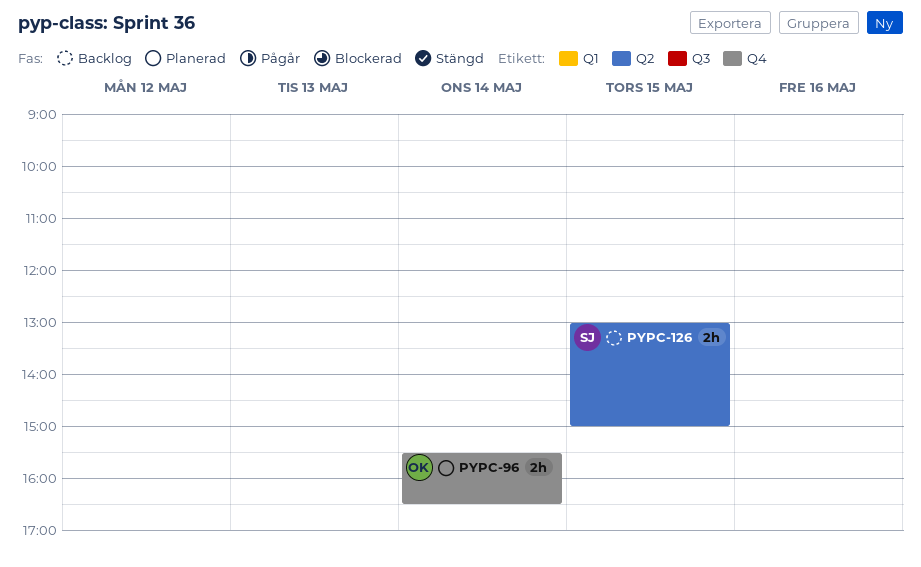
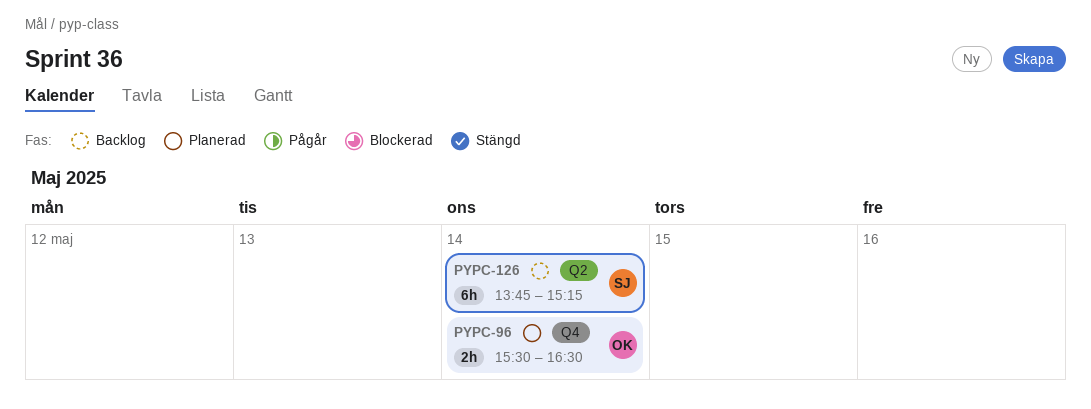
PYPC-126, estimate: 2h -> 6h
PYPC-126, day: May 15 -> May 14
PYPC-126, begins: 13:00 -> 13:45
PYPC-126, ends: 15:00 -> 15:15

